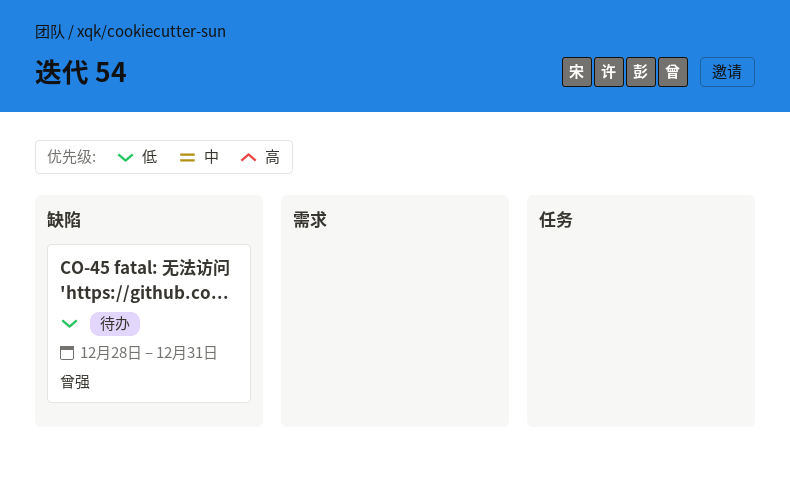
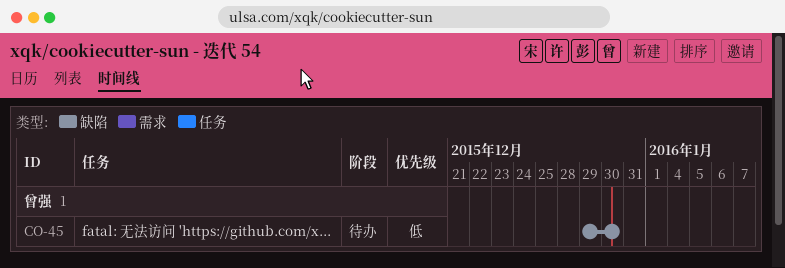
CO-45, start: Dec 28 -> Dec 29
CO-45, due: Dec 31 -> Dec 30

